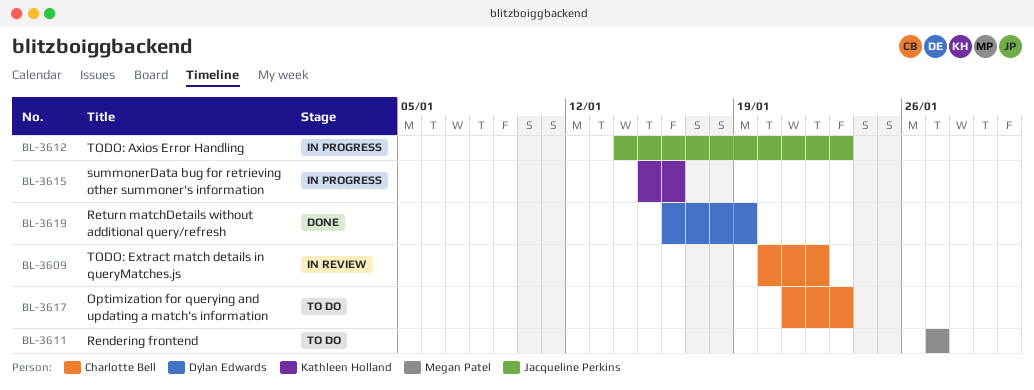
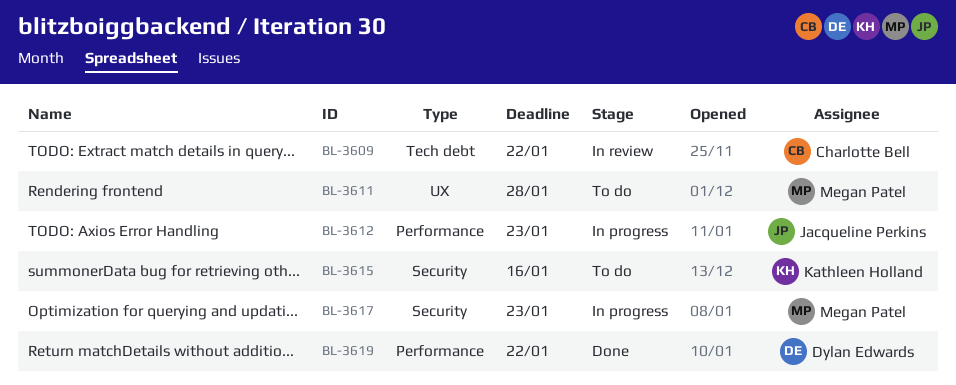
BL-3611, due: Jan 27 -> Jan 28
BL-3615, status: In progress -> To do
BL-3617, status: To do -> In progress
BL-3617, owner: Charlotte Bell -> Megan Patel
BL-3619, due: Jan 19 -> Jan 22

